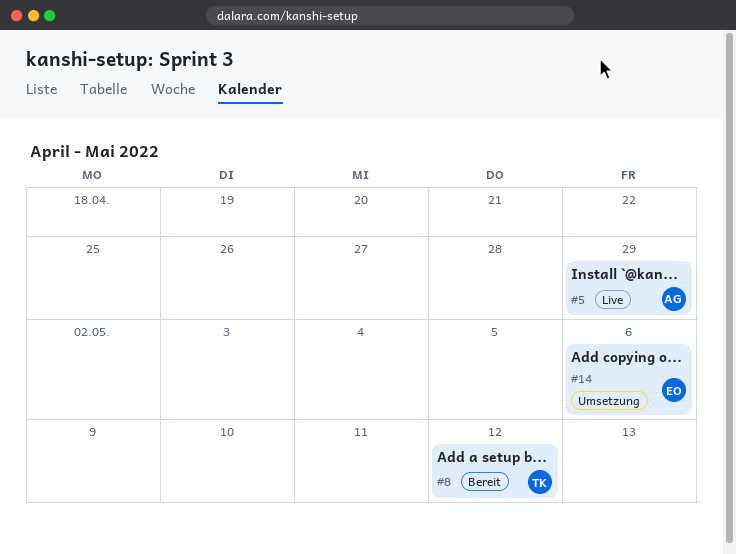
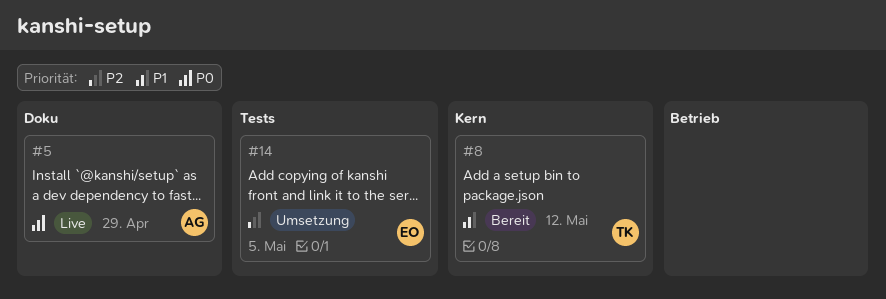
#14, due: May 6 -> May 5

